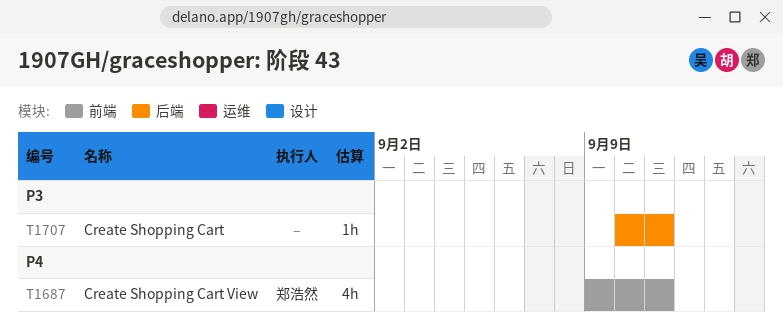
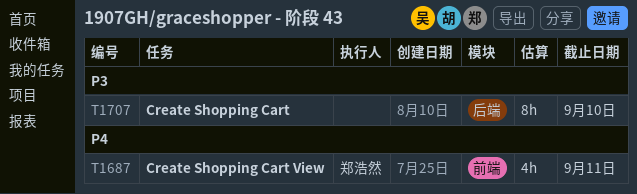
T1707, estimate: 1h -> 8h
T1707, due: Sep 11 -> Sep 10

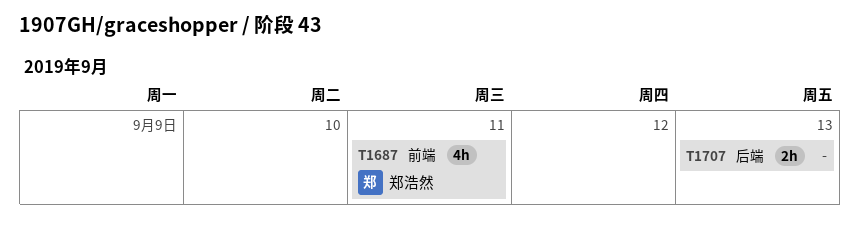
T1707, estimate: 8h -> 2h
T1707, due: Sep 10 -> Sep 13

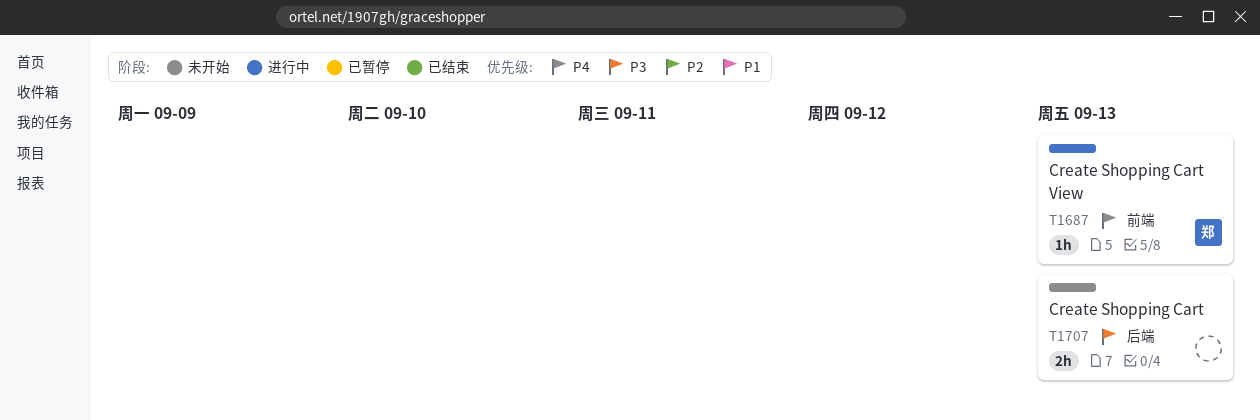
T1687, estimate: 4h -> 1h
T1687, due: Sep 11 -> Sep 13

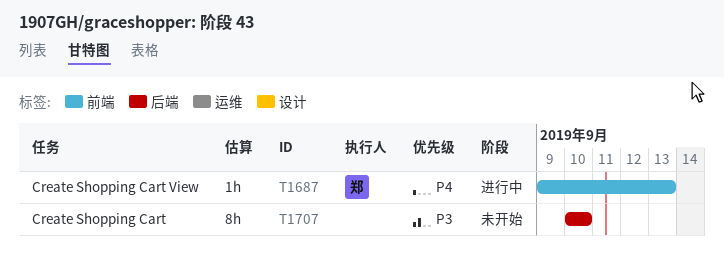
T1707, estimate: 2h -> 8h
T1707, due: Sep 13 -> Sep 10

